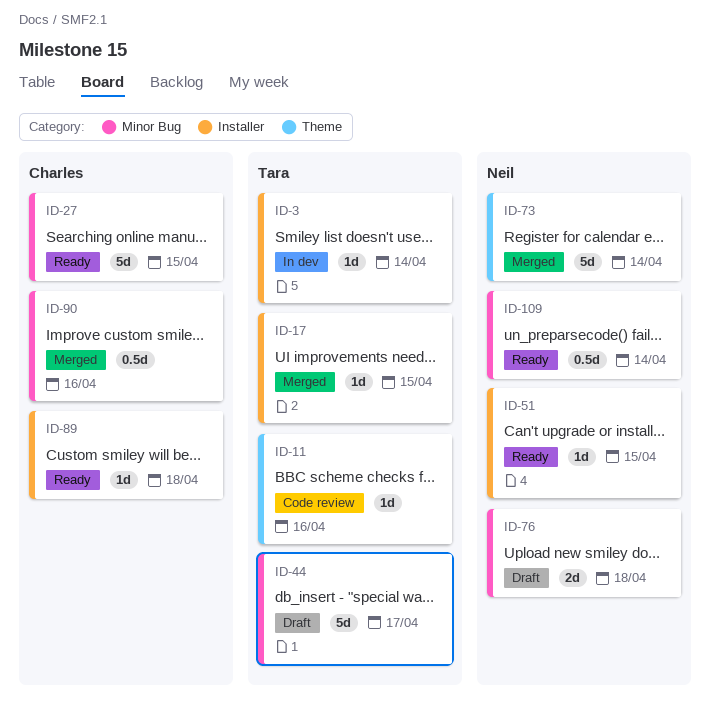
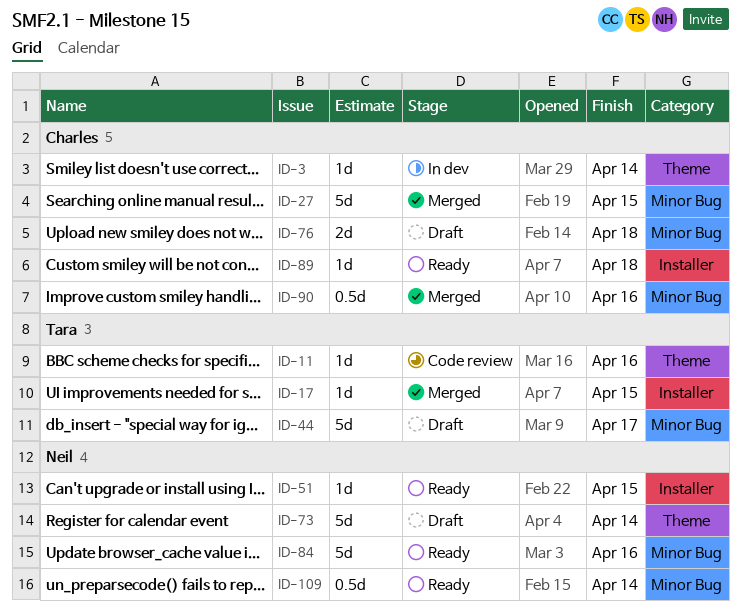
ID-3, owner: Tara -> Charles
ID-3, label: Installer -> Theme
ID-27, status: Ready -> Merged
ID-73, status: Merged -> Draft
ID-76, owner: Neil -> Charles
ID-84: none -> present

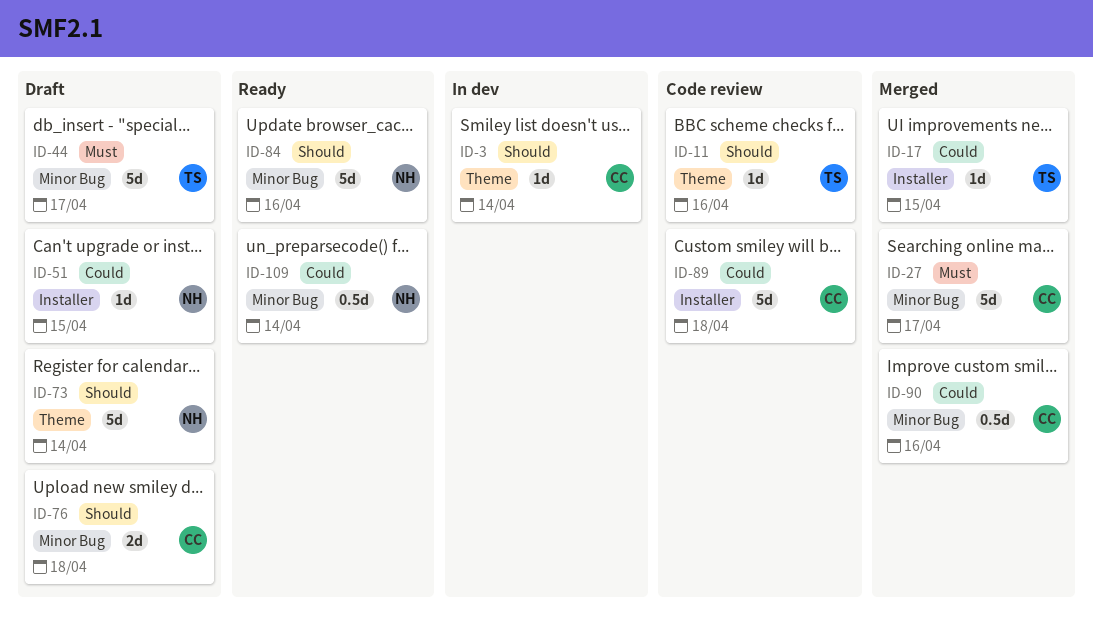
ID-27, due: Apr 15 -> Apr 17
ID-51, status: Ready -> Draft
ID-89, status: Ready -> Code review
ID-89, estimate: 1d -> 5d

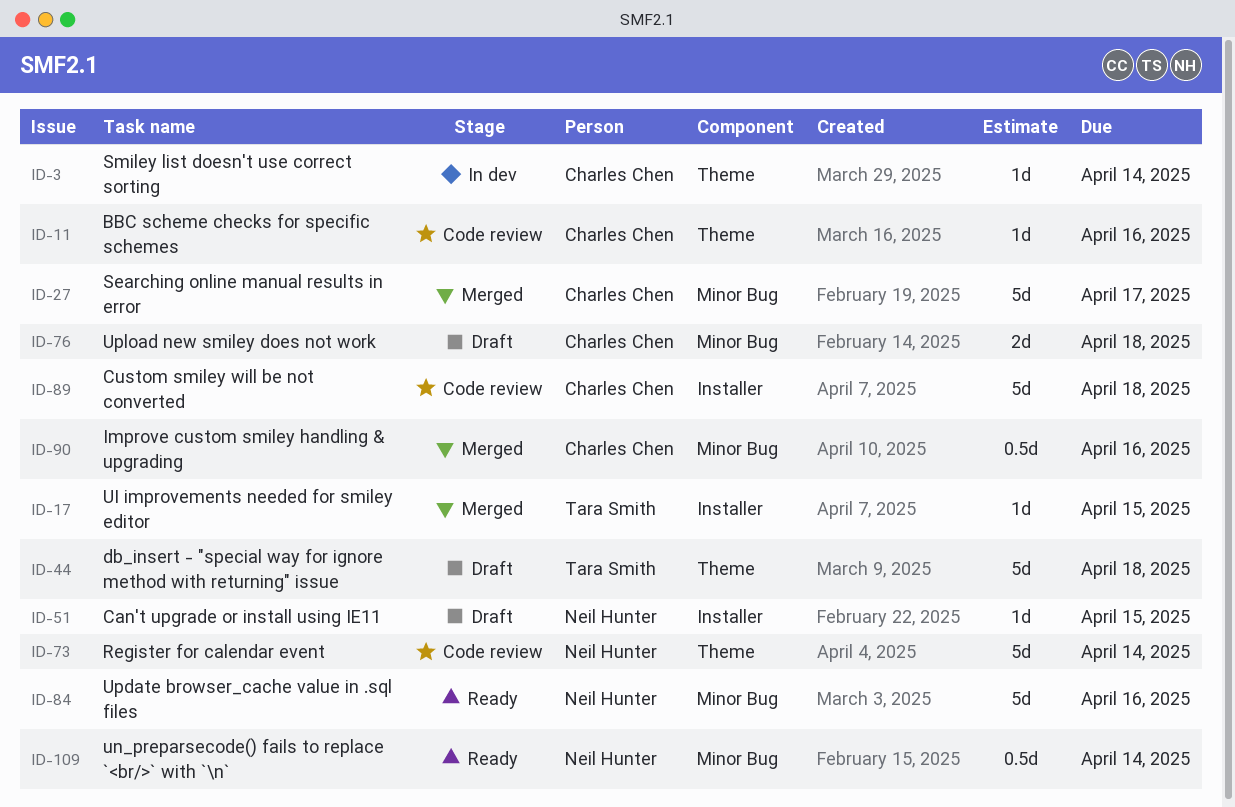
ID-11, owner: Tara Smith -> Charles Chen
ID-44, label: Minor Bug -> Theme
ID-44, due: Apr 17 -> Apr 18
ID-73, status: Draft -> Code review

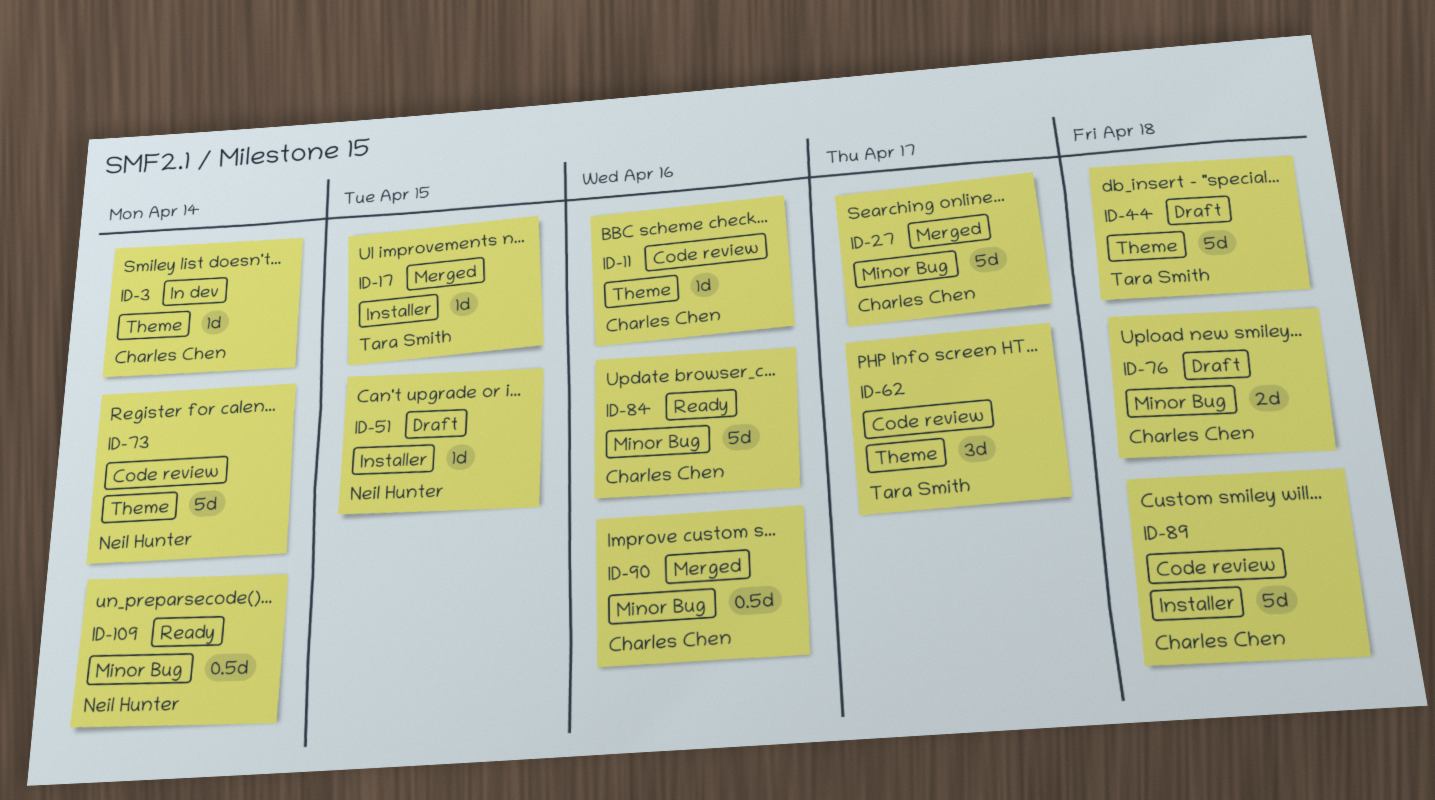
ID-62: none -> present
ID-84, owner: Neil Hunter -> Charles Chen

